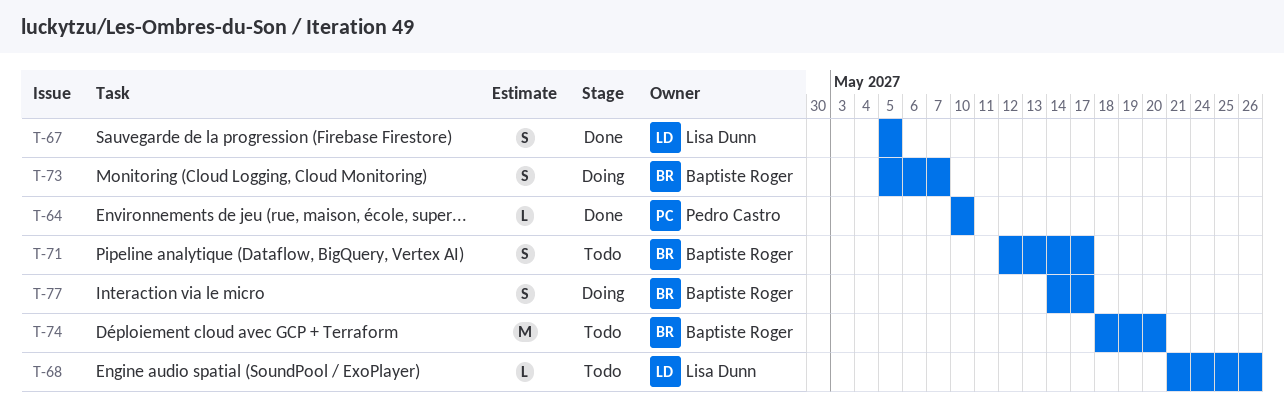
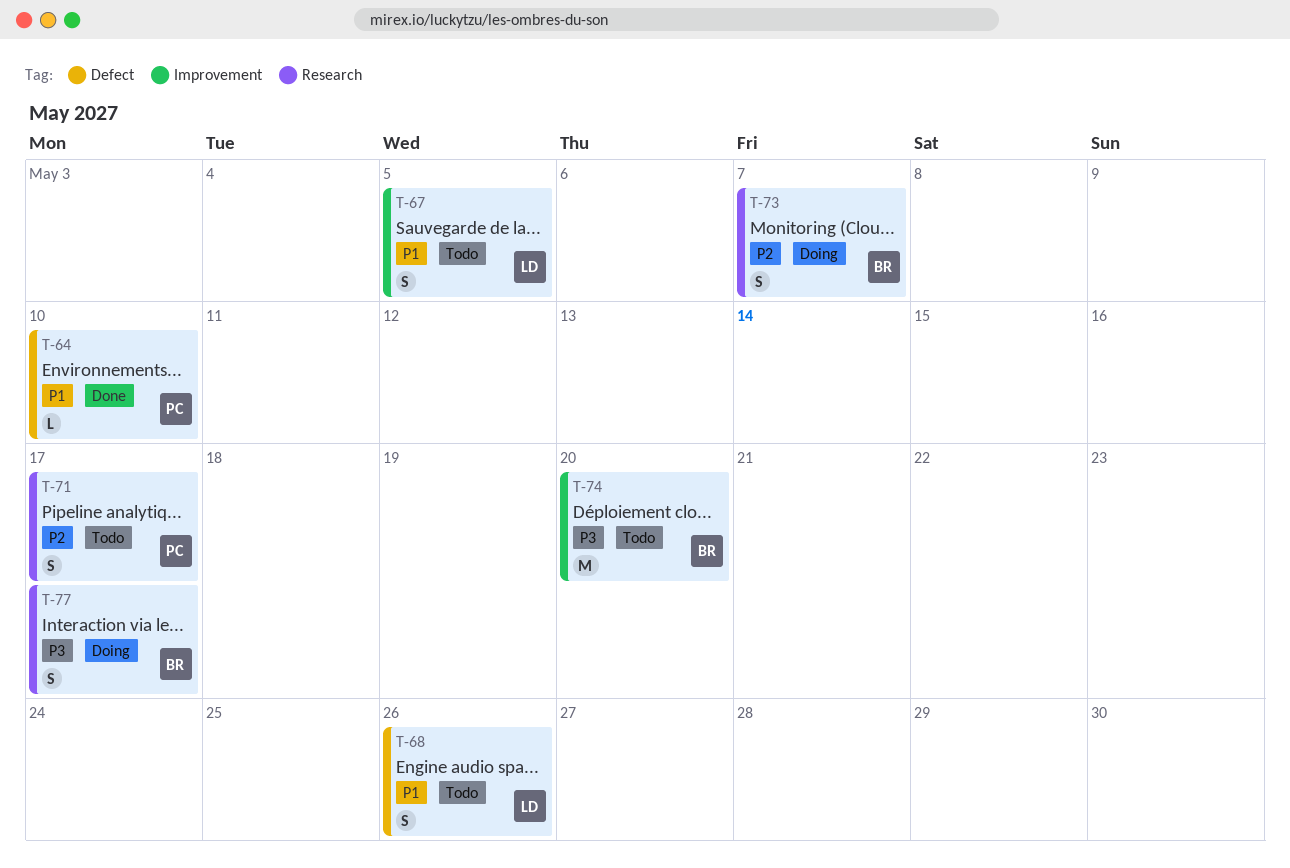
T-67, status: Done -> Todo
T-68, estimate: L -> S
T-71, owner: Baptiste Roger -> Pedro Castro

